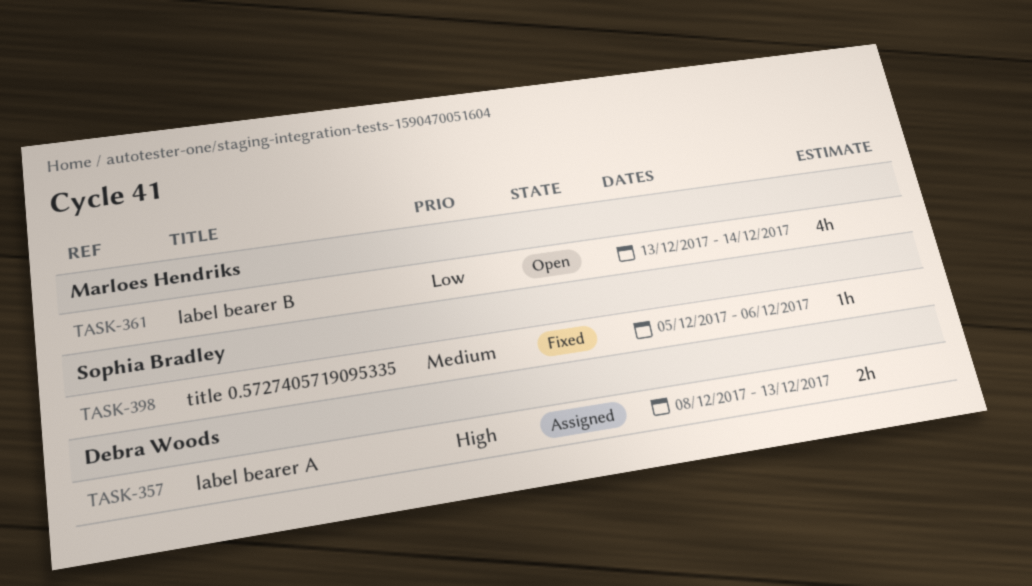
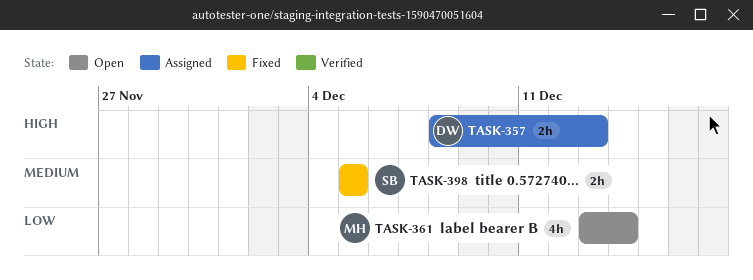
TASK-398, estimate: 1h -> 2h
TASK-398, due: Dec 6 -> Dec 5

